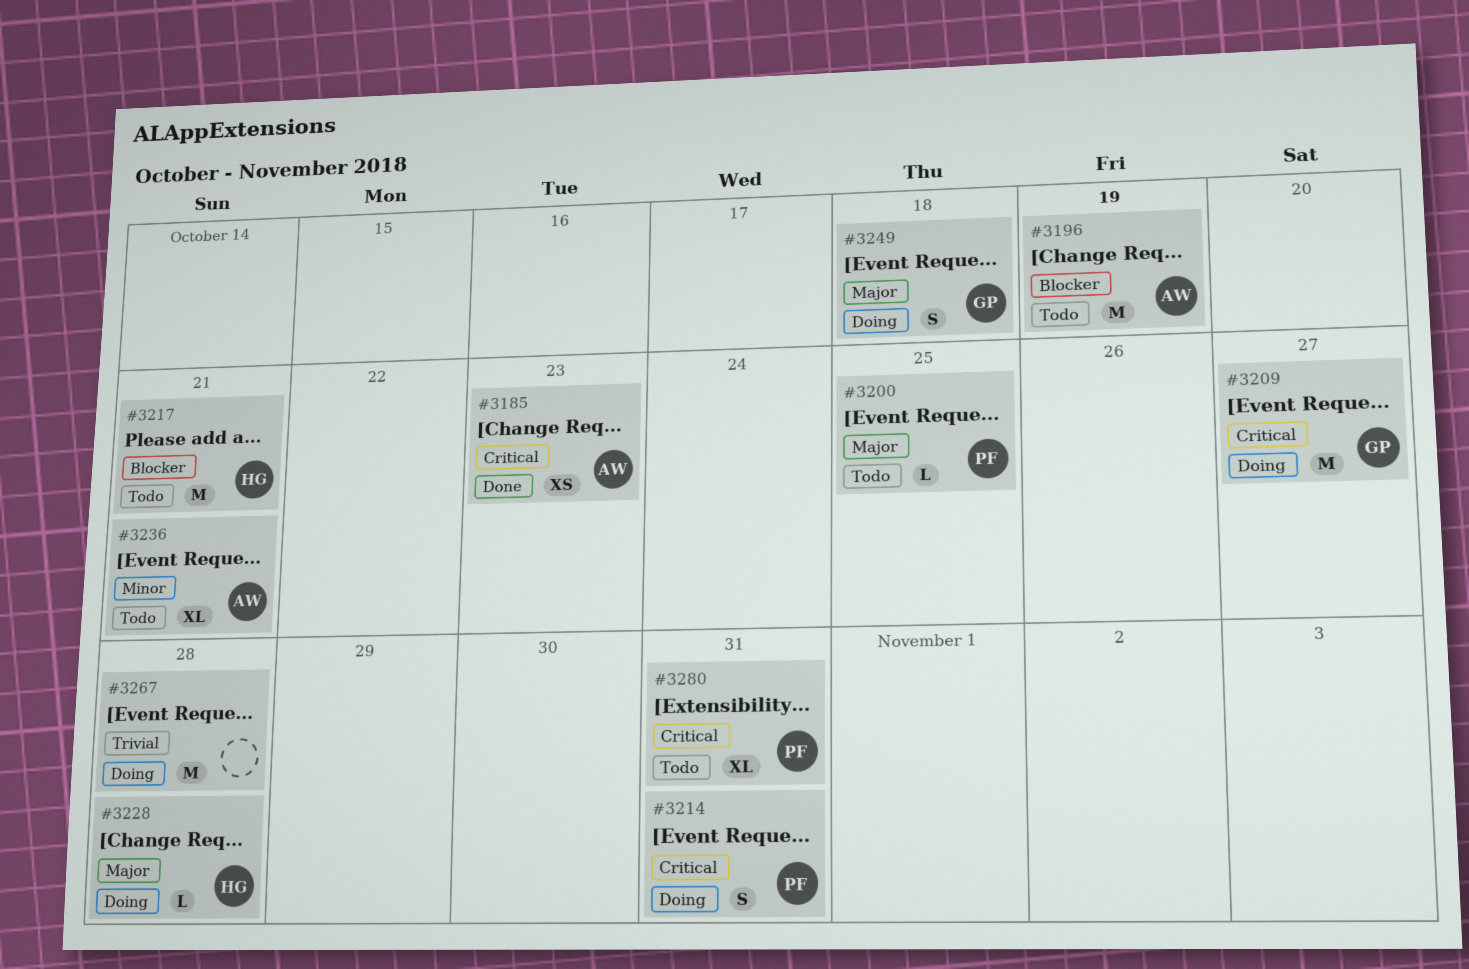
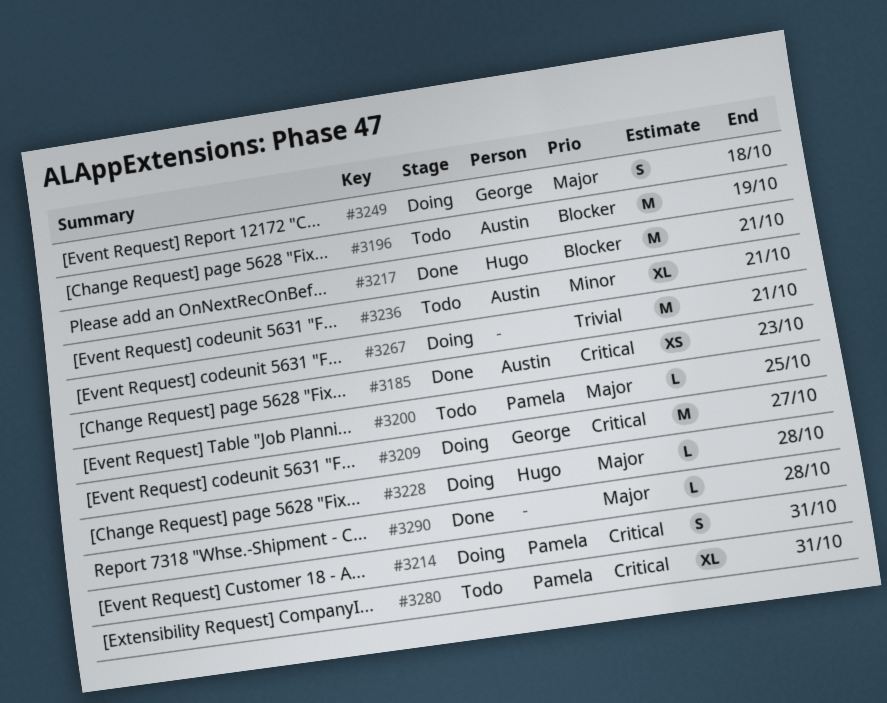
#3217, status: Todo -> Done
#3267, due: Oct 28 -> Oct 21
#3290: none -> present

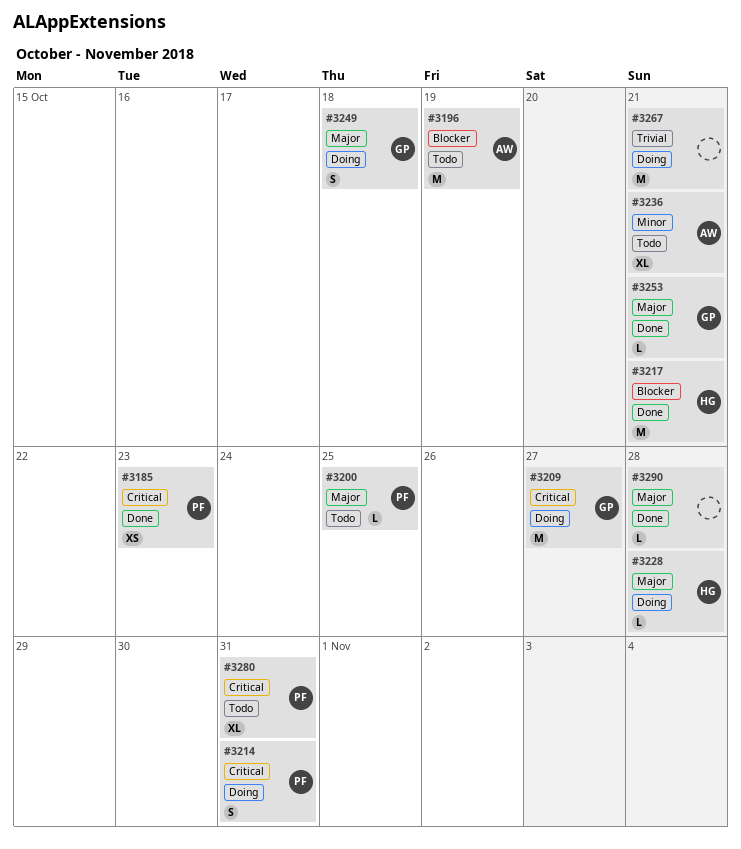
#3185, owner: Austin -> Pamela
#3253: none -> present

